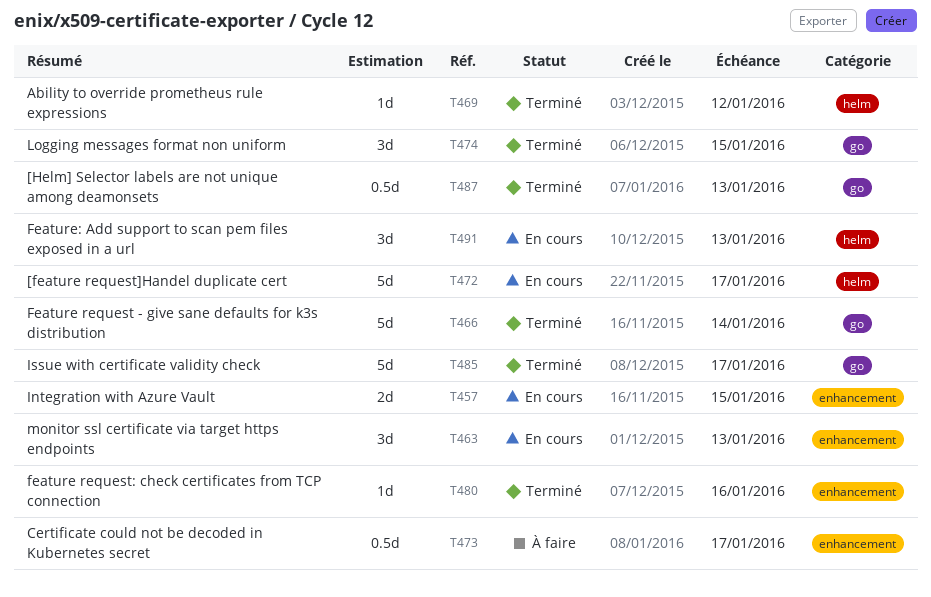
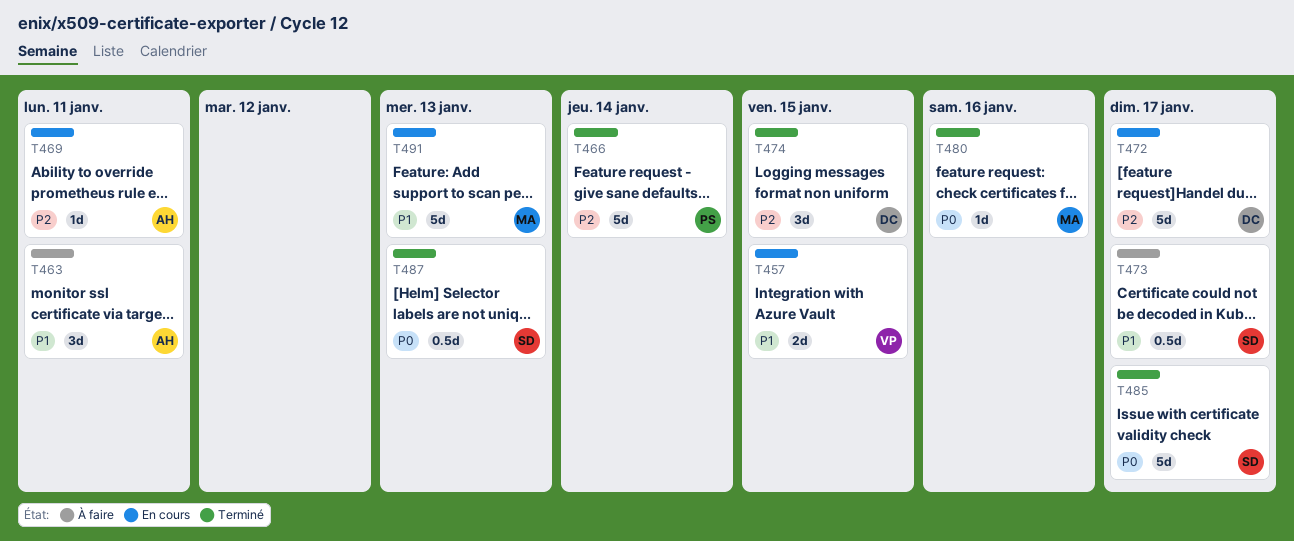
T463, status: En cours -> À faire
T463, due: Jan 13 -> Jan 11
T469, status: Terminé -> En cours
T469, due: Jan 12 -> Jan 11
T491, estimate: 3d -> 5d

